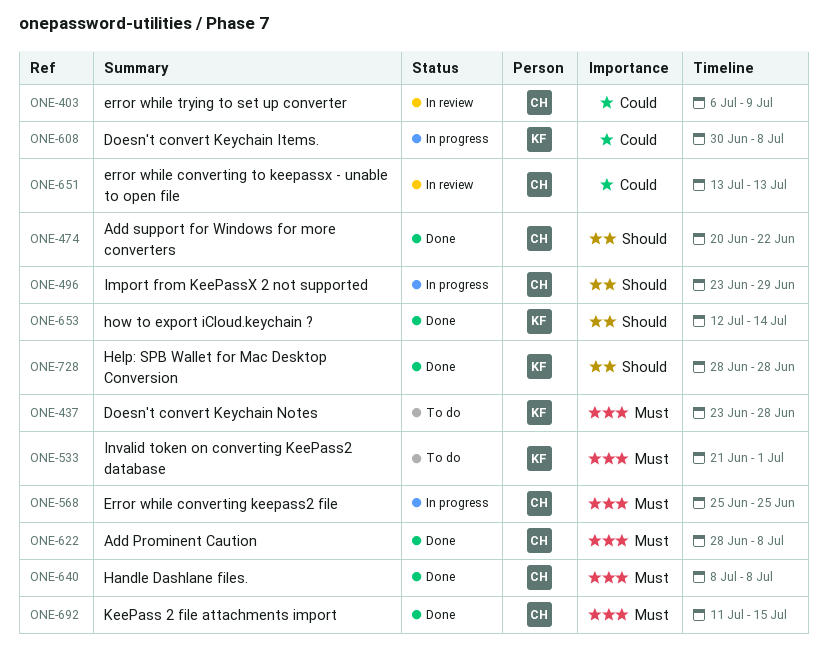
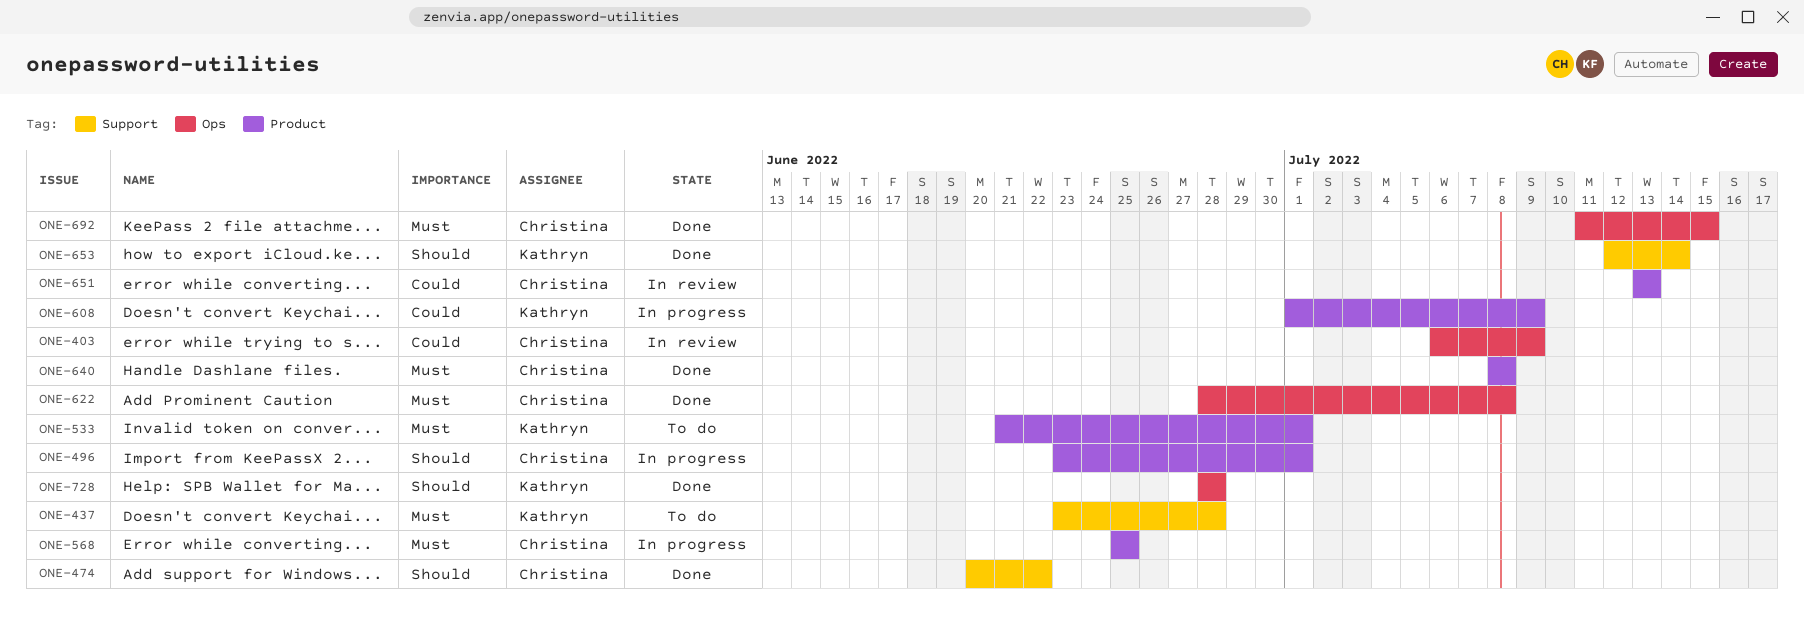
ONE-496, due: Jun 29 -> Jul 1
ONE-608, start: Jun 30 -> Jul 1
ONE-608, due: Jul 8 -> Jul 9

